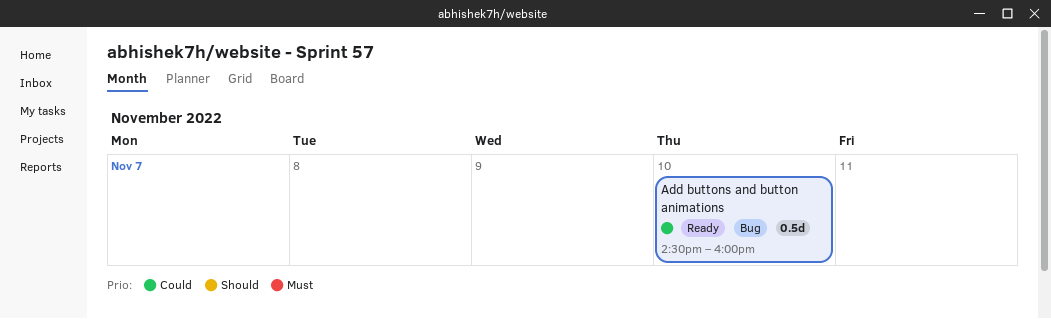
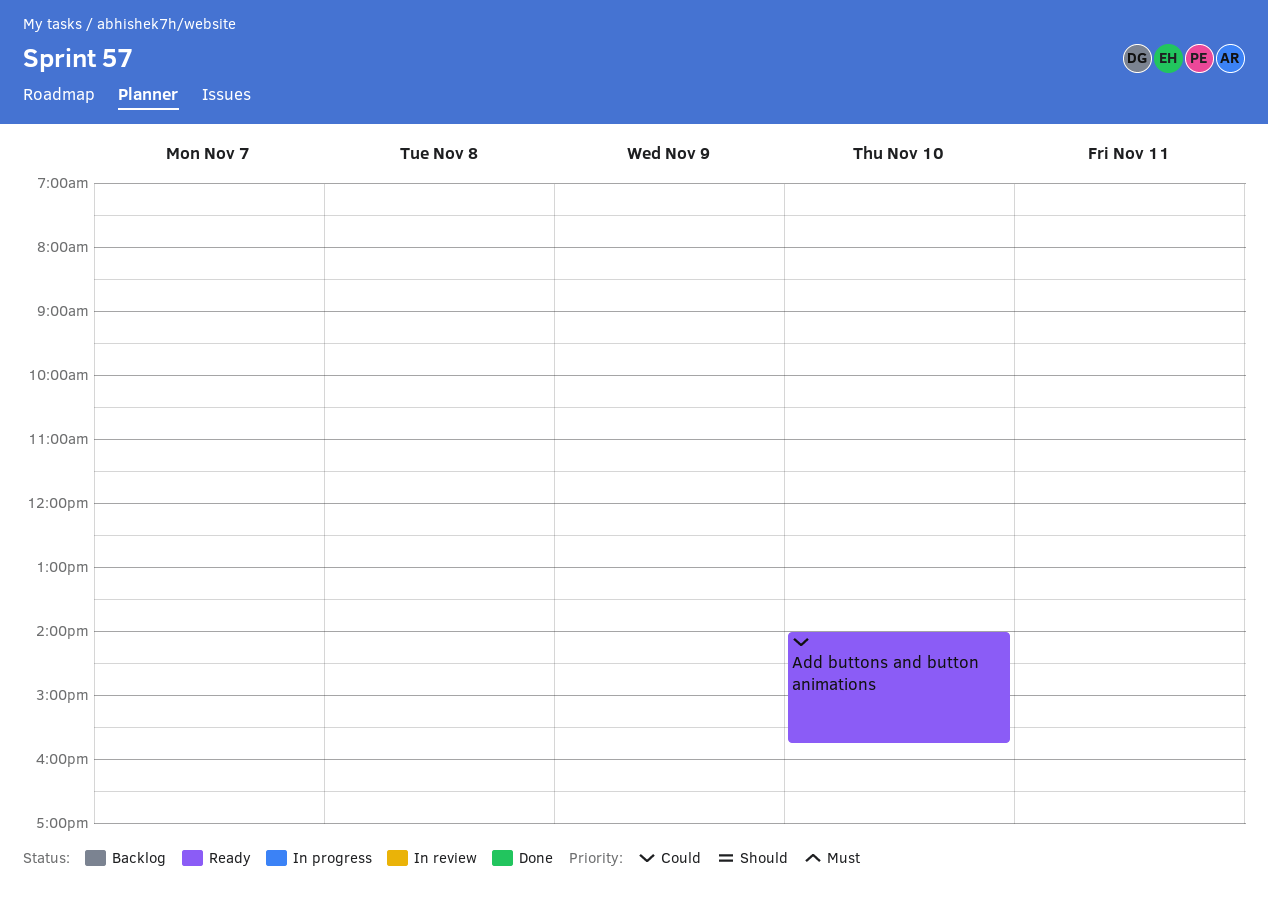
Add buttons and button animations, begins: 14:30 -> 14:00
Add buttons and button animations, ends: 16:00 -> 15:45

